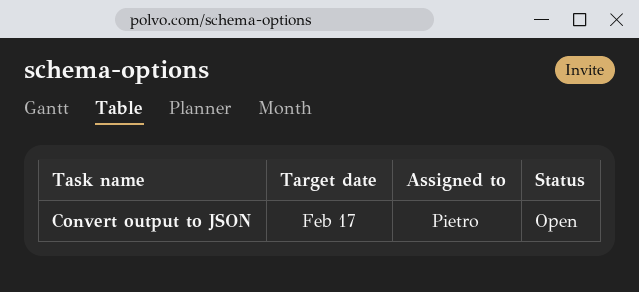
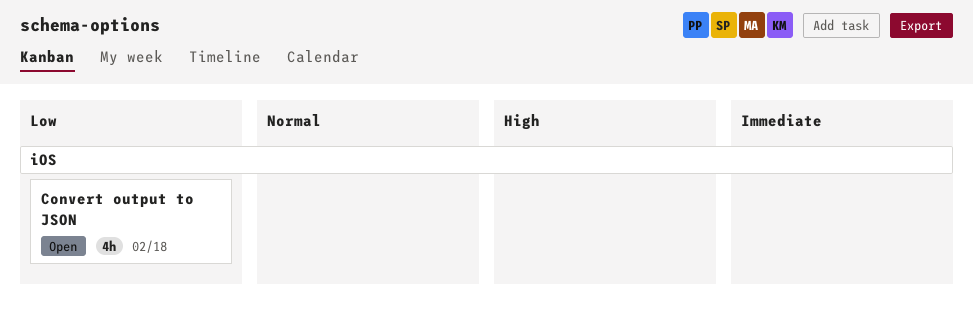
Convert output to JSON, due: Feb 17 -> Feb 18

